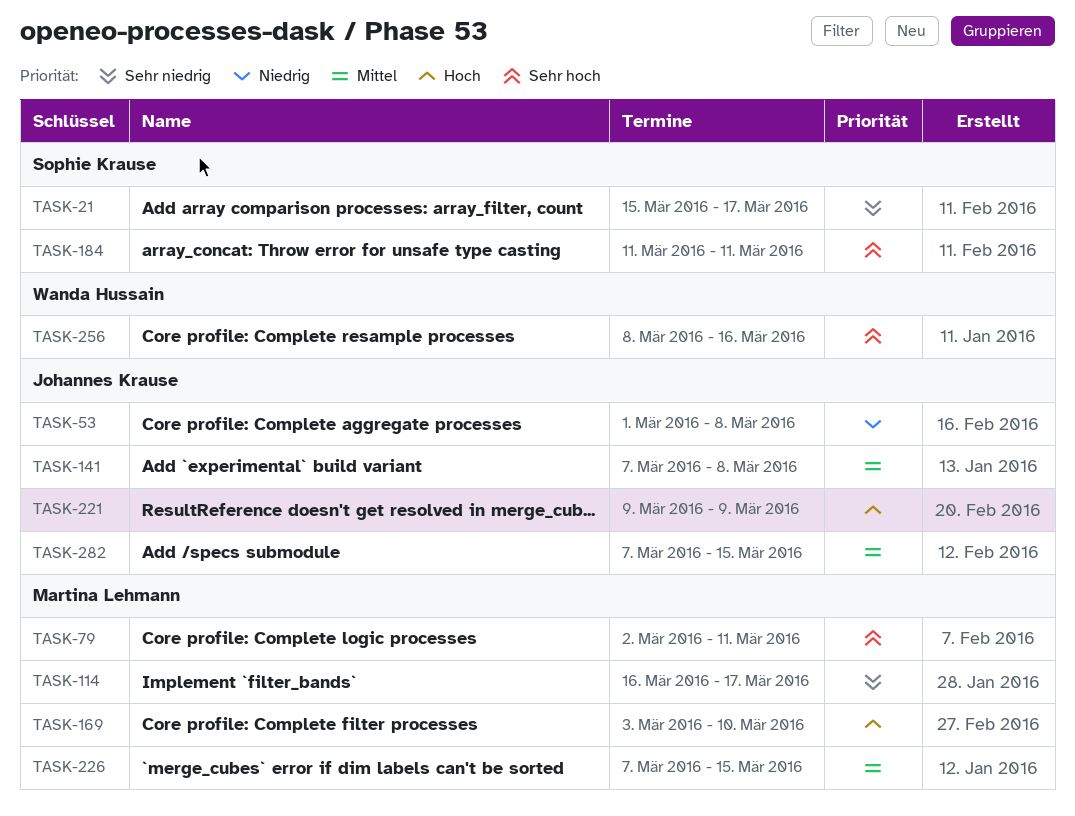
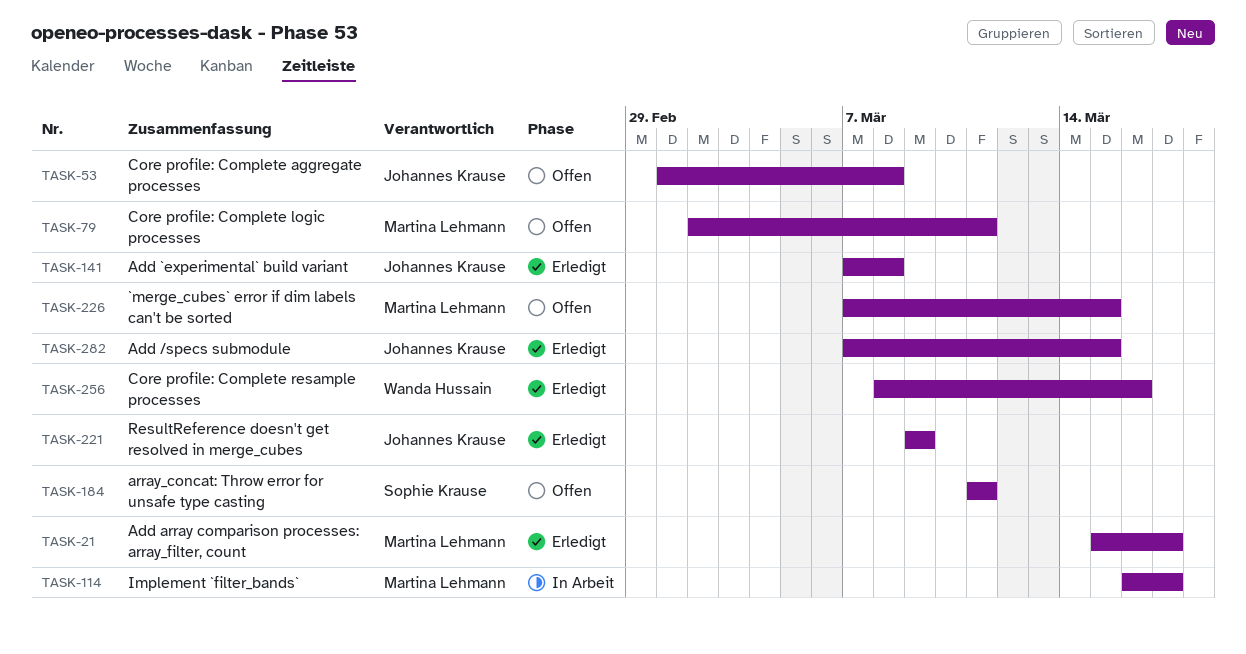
TASK-21, owner: Sophie Krause -> Martina Lehmann
TASK-169: present -> none

